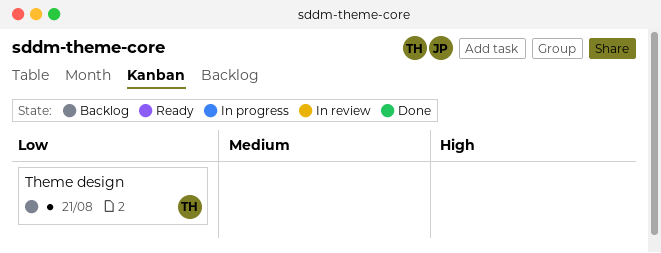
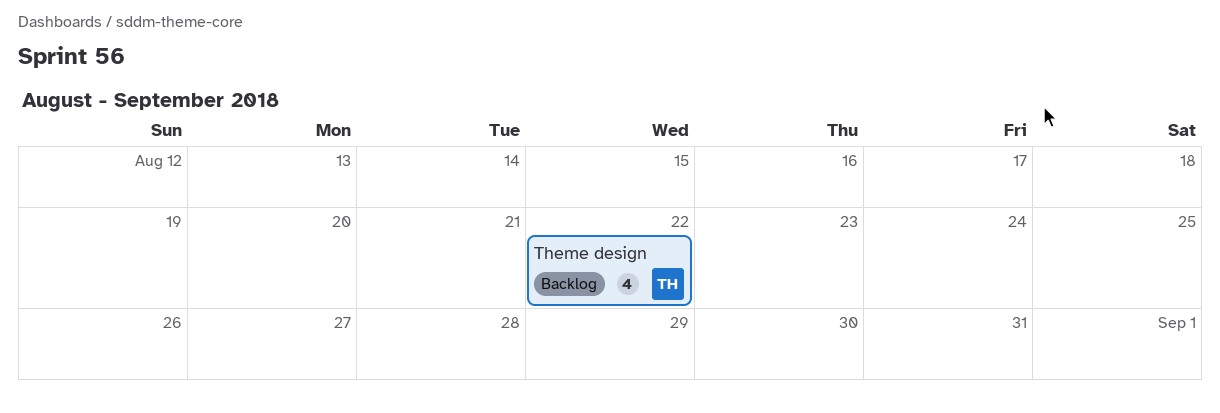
Theme design, estimate: 1 -> 4
Theme design, due: Aug 21 -> Aug 22

